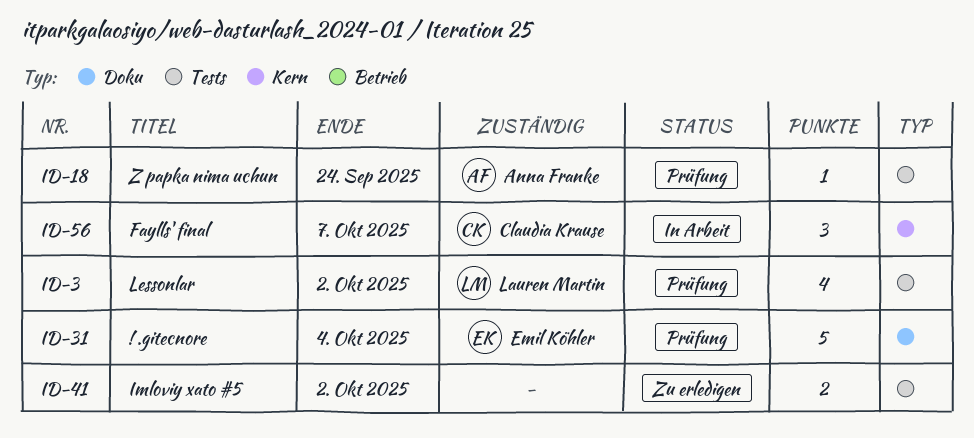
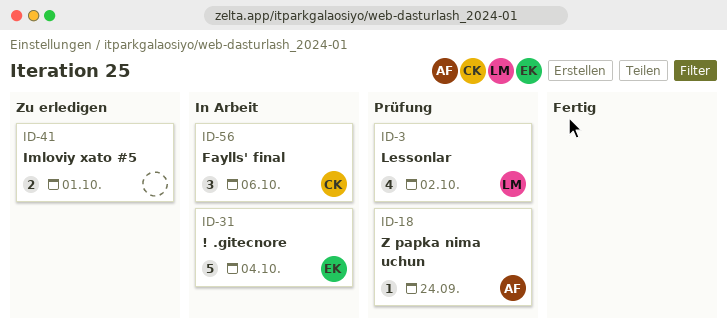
ID-31, status: Prüfung -> In Arbeit
ID-41, due: Oct 2 -> Oct 1
ID-56, due: Oct 7 -> Oct 6

